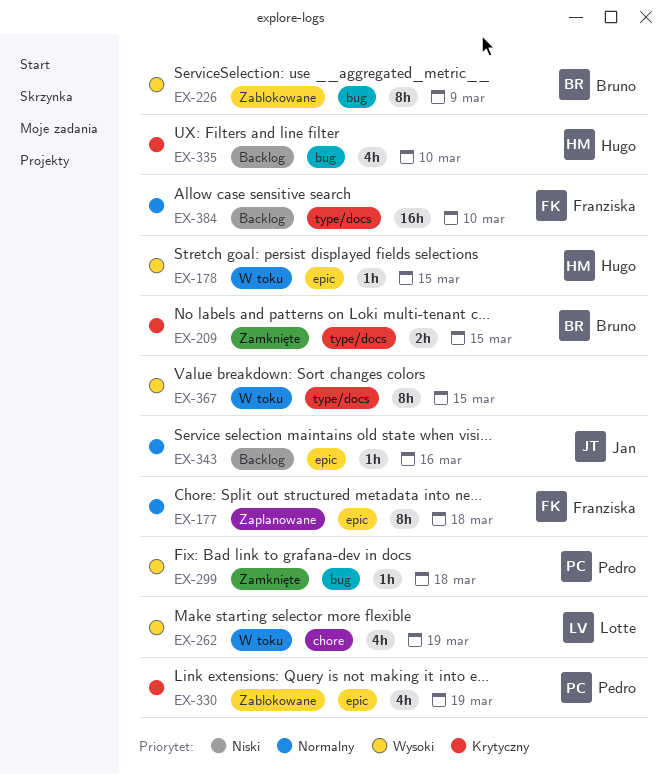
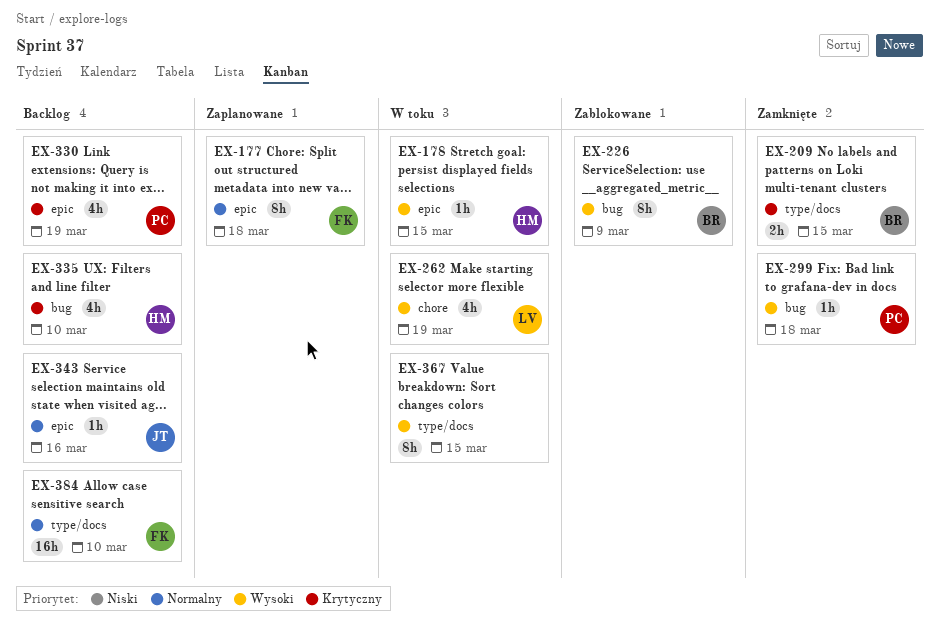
EX-330, status: Zablokowane -> Backlog

